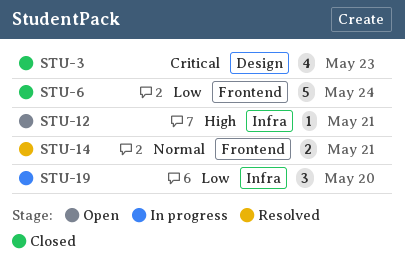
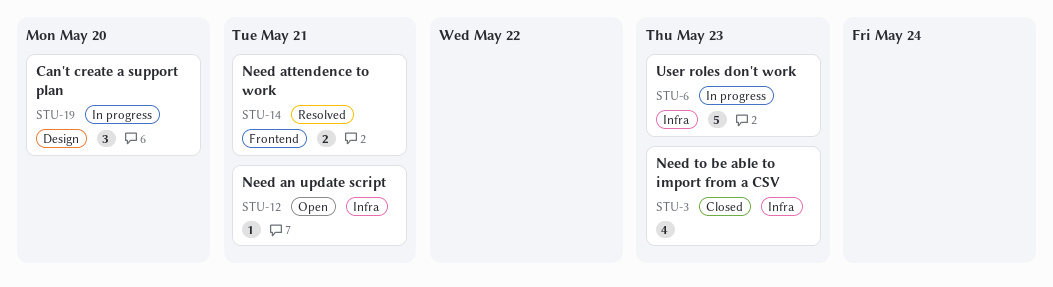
STU-3, label: Design -> Infra
STU-6, status: Closed -> In progress
STU-6, label: Frontend -> Infra
STU-6, due: May 24 -> May 23
STU-19, label: Infra -> Design

